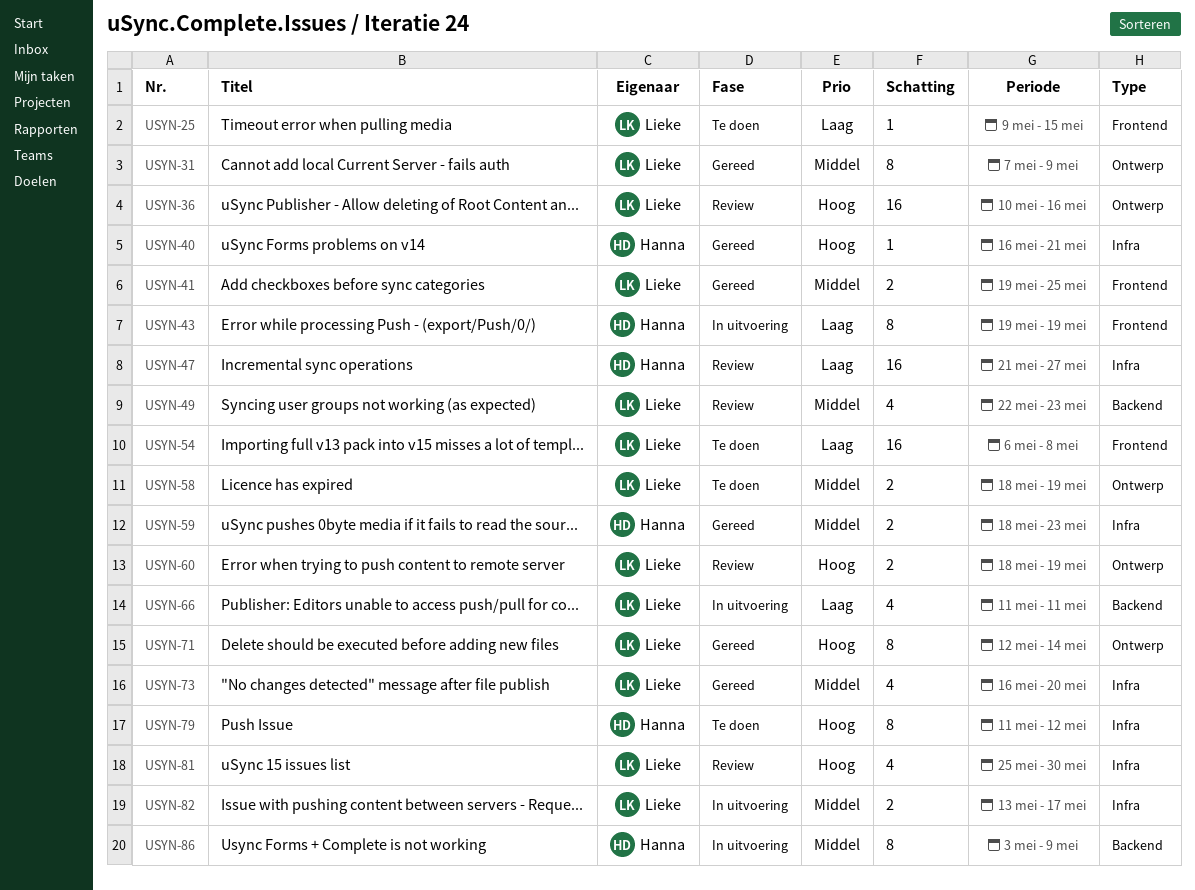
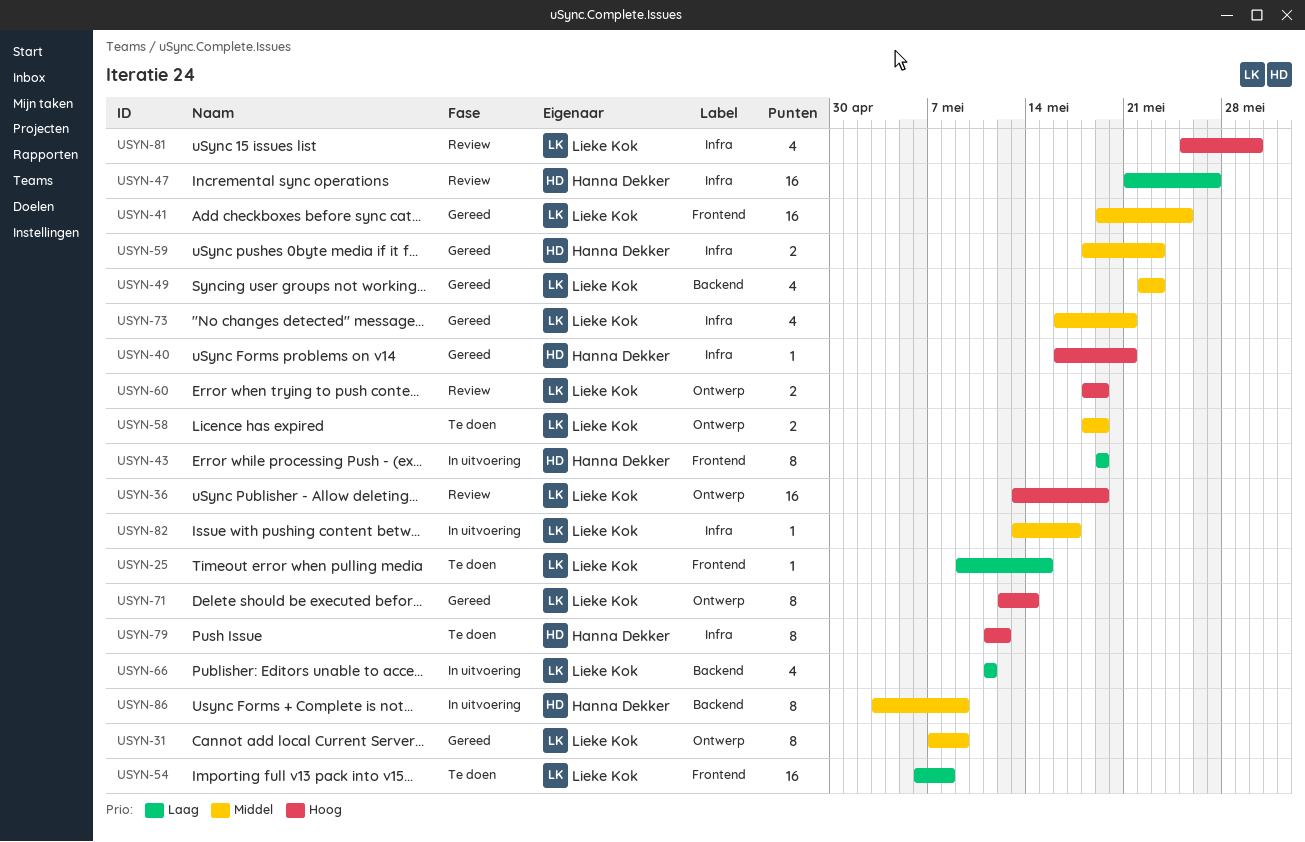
USYN-36, start: May 10 -> May 13
USYN-36, due: May 16 -> May 19
USYN-41, estimate: 2 -> 16
USYN-49, status: Review -> Gereed
USYN-73, due: May 20 -> May 21
USYN-82, estimate: 2 -> 1

